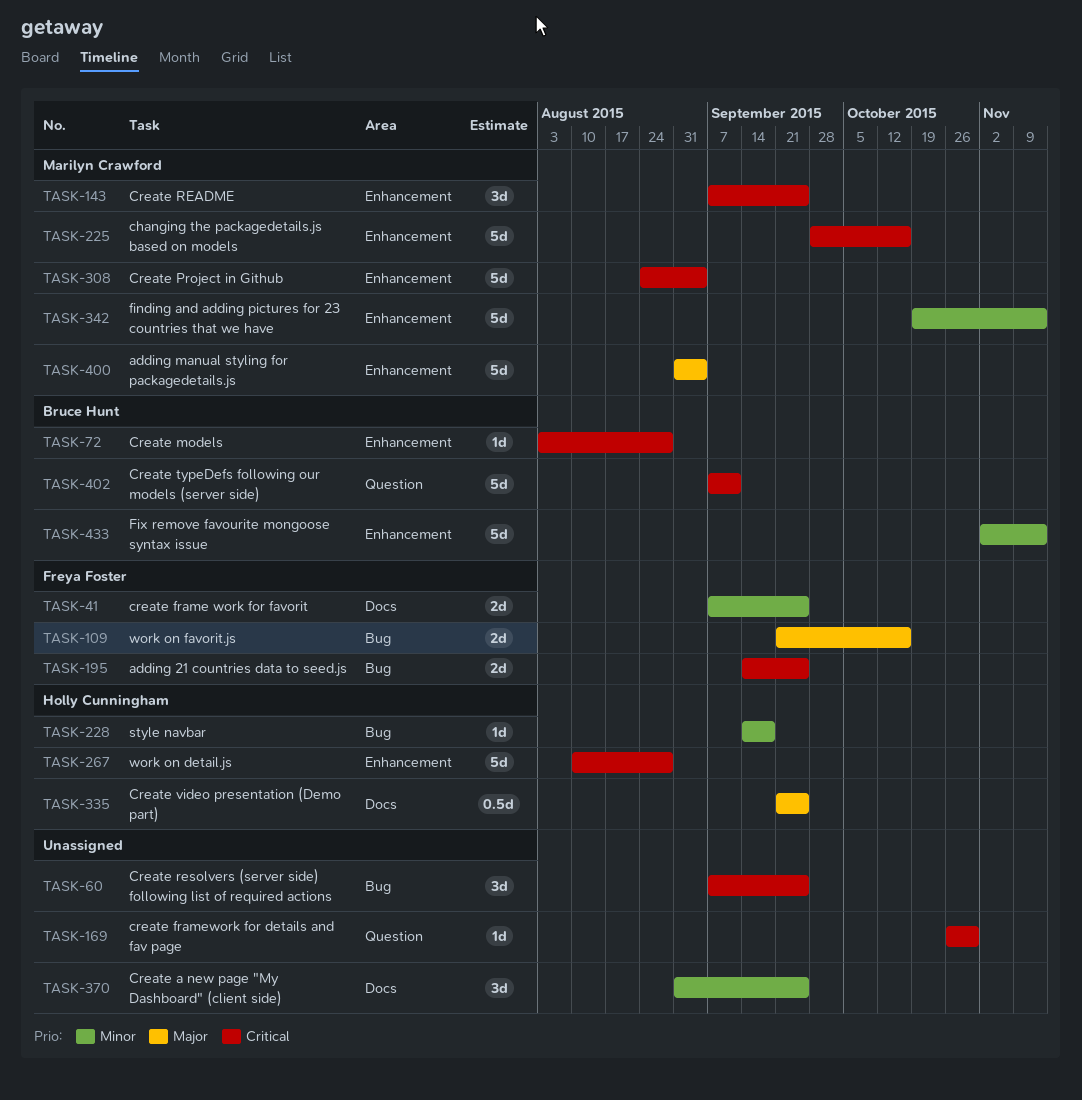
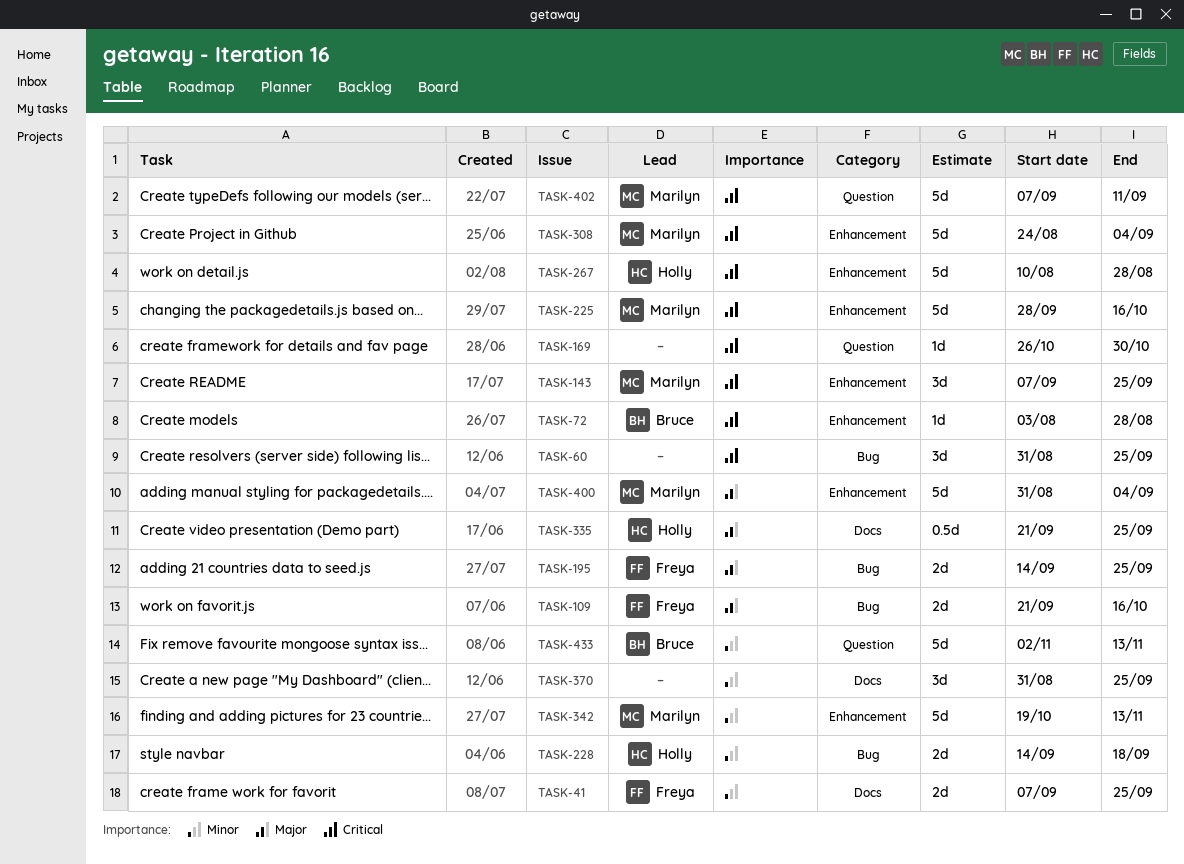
TASK-60, start: Sep 7 -> Aug 31
TASK-195, priority: Critical -> Major
TASK-228, estimate: 1d -> 2d
TASK-402, owner: Bruce Hunt -> Marilyn Crawford
TASK-433, label: Enhancement -> Question

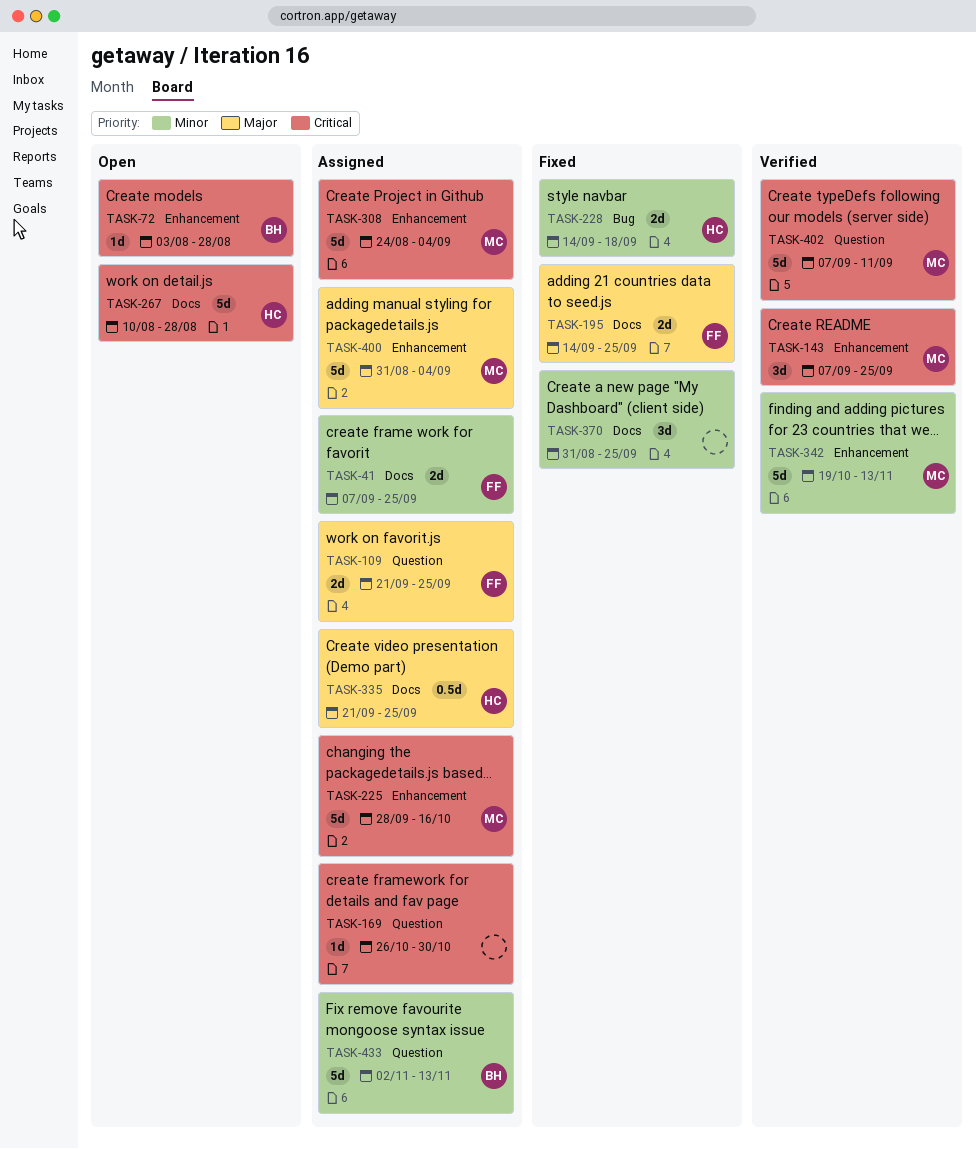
TASK-60: present -> none
TASK-109, label: Bug -> Question
TASK-109, due: Oct 16 -> Sep 25
TASK-195, label: Bug -> Docs
TASK-267, label: Enhancement -> Docs

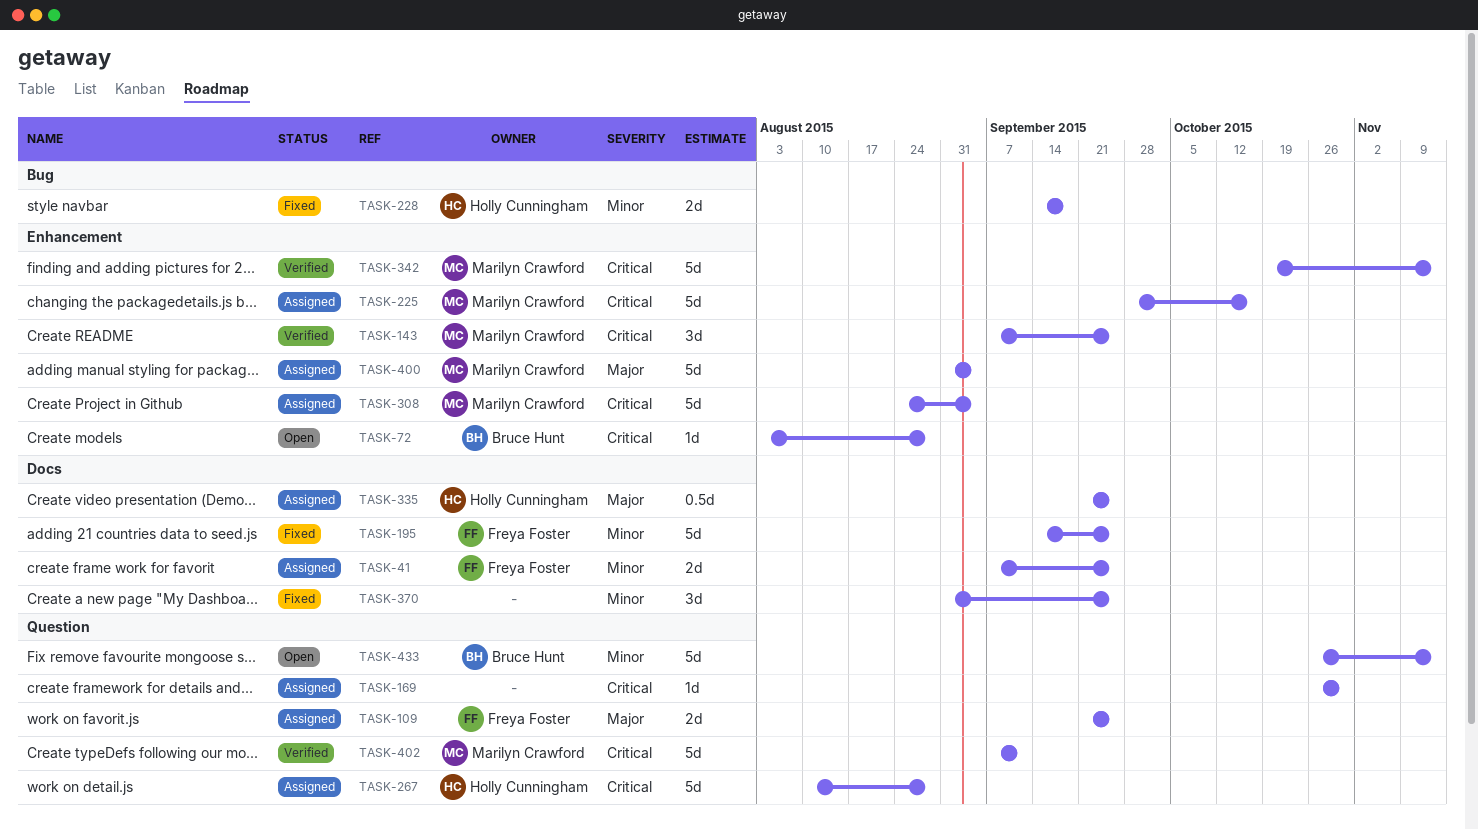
TASK-195, priority: Major -> Minor
TASK-195, estimate: 2d -> 5d
TASK-267, status: Open -> Assigned
TASK-267, label: Docs -> Question
TASK-342, priority: Minor -> Critical
TASK-433, status: Assigned -> Open
TASK-433, start: Nov 2 -> Oct 26

